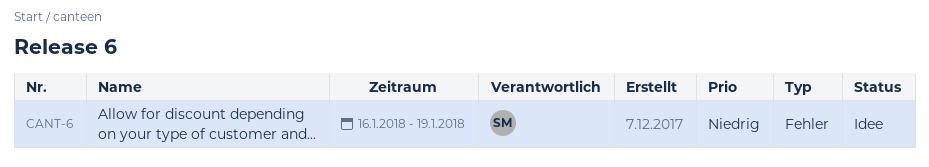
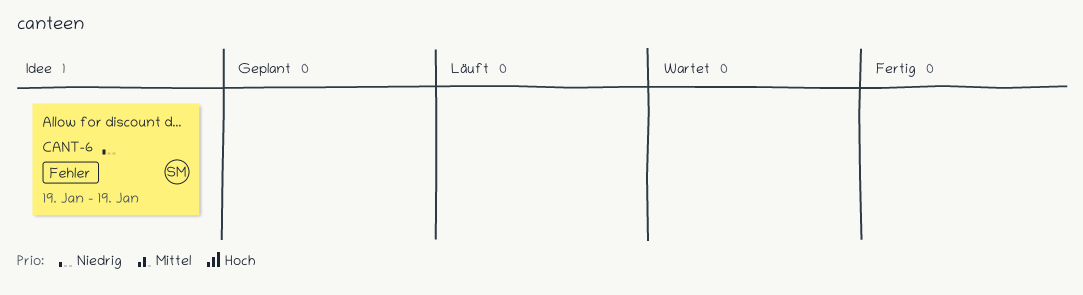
CANT-6, start: Jan 16 -> Jan 19

